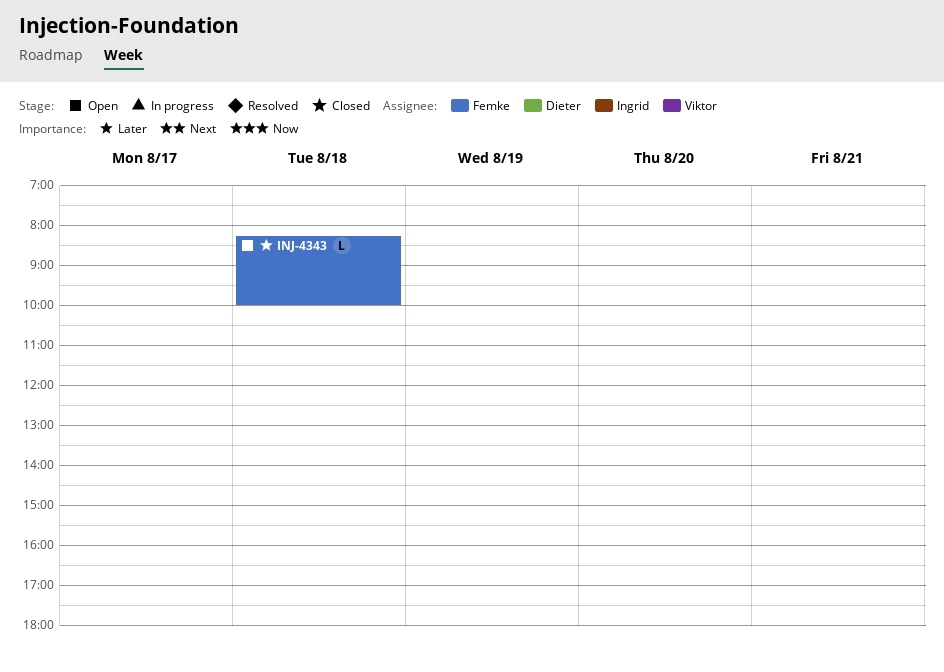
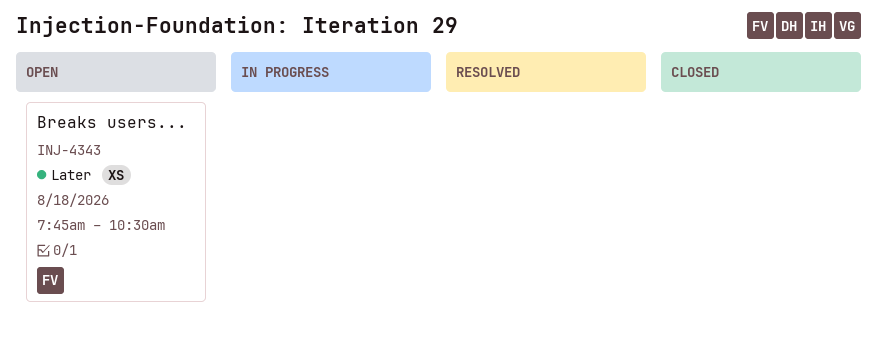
INJ-4343, estimate: L -> XS
INJ-4343, begins: 08:15 -> 07:45
INJ-4343, ends: 10:00 -> 10:30

